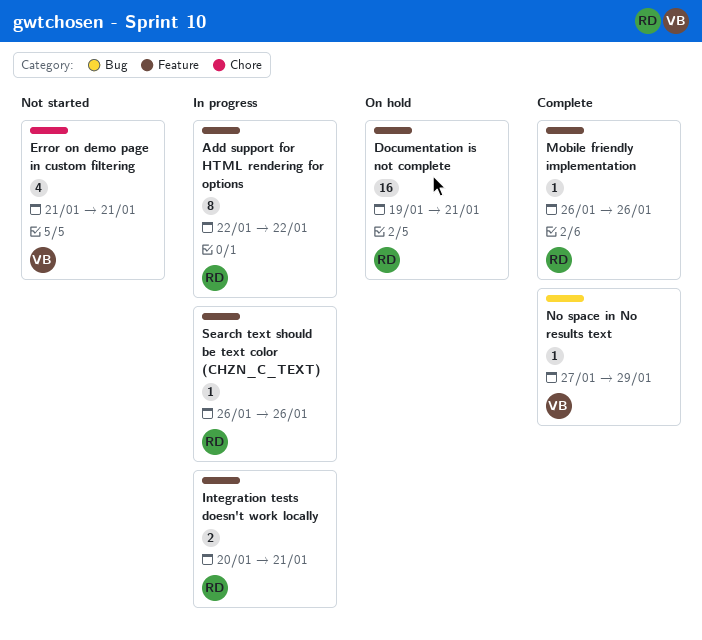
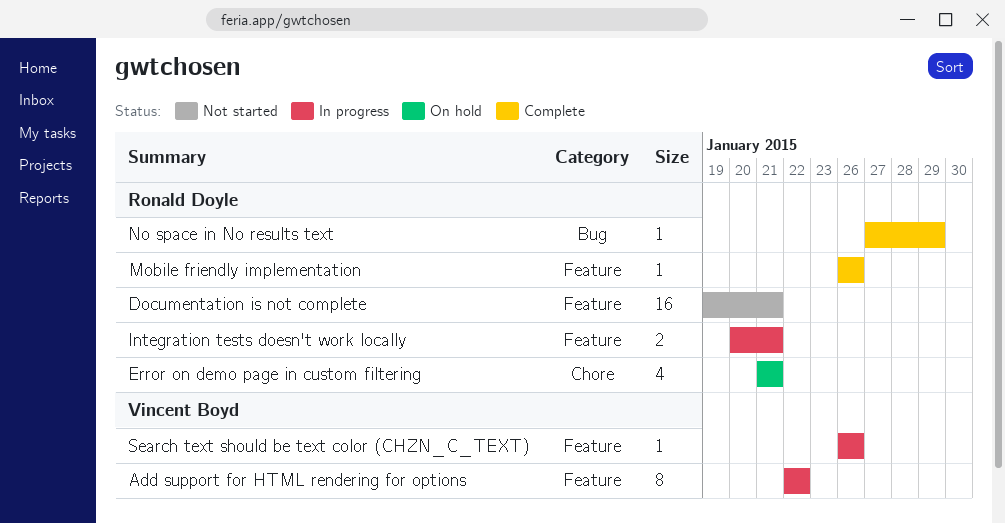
Add support for HTML rendering for options, owner: Ronald Doyle -> Vincent Boyd
Documentation is not complete, status: On hold -> Not started
Error on demo page in custom filtering, status: Not started -> On hold
Error on demo page in custom filtering, owner: Vincent Boyd -> Ronald Doyle
No space in No results text, owner: Vincent Boyd -> Ronald Doyle
Search text should be text color (CHZN_C_TEXT), owner: Ronald Doyle -> Vincent Boyd

